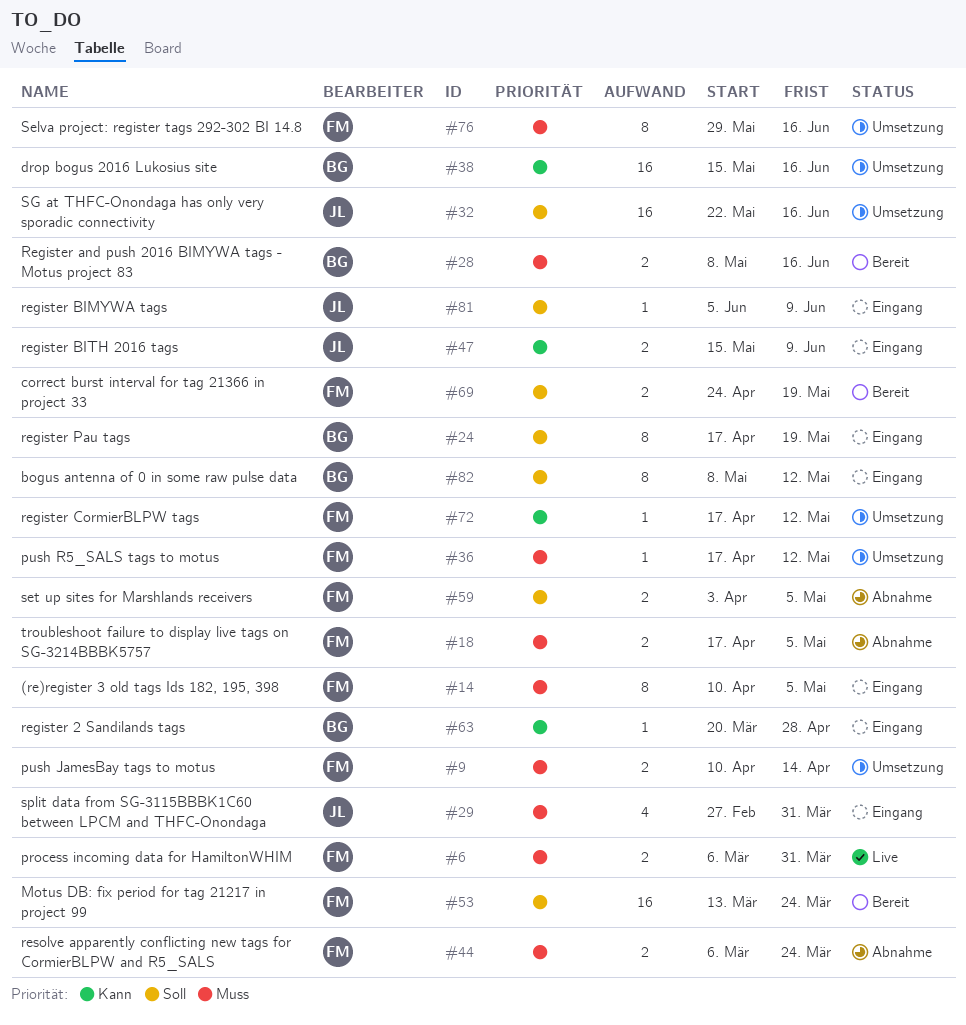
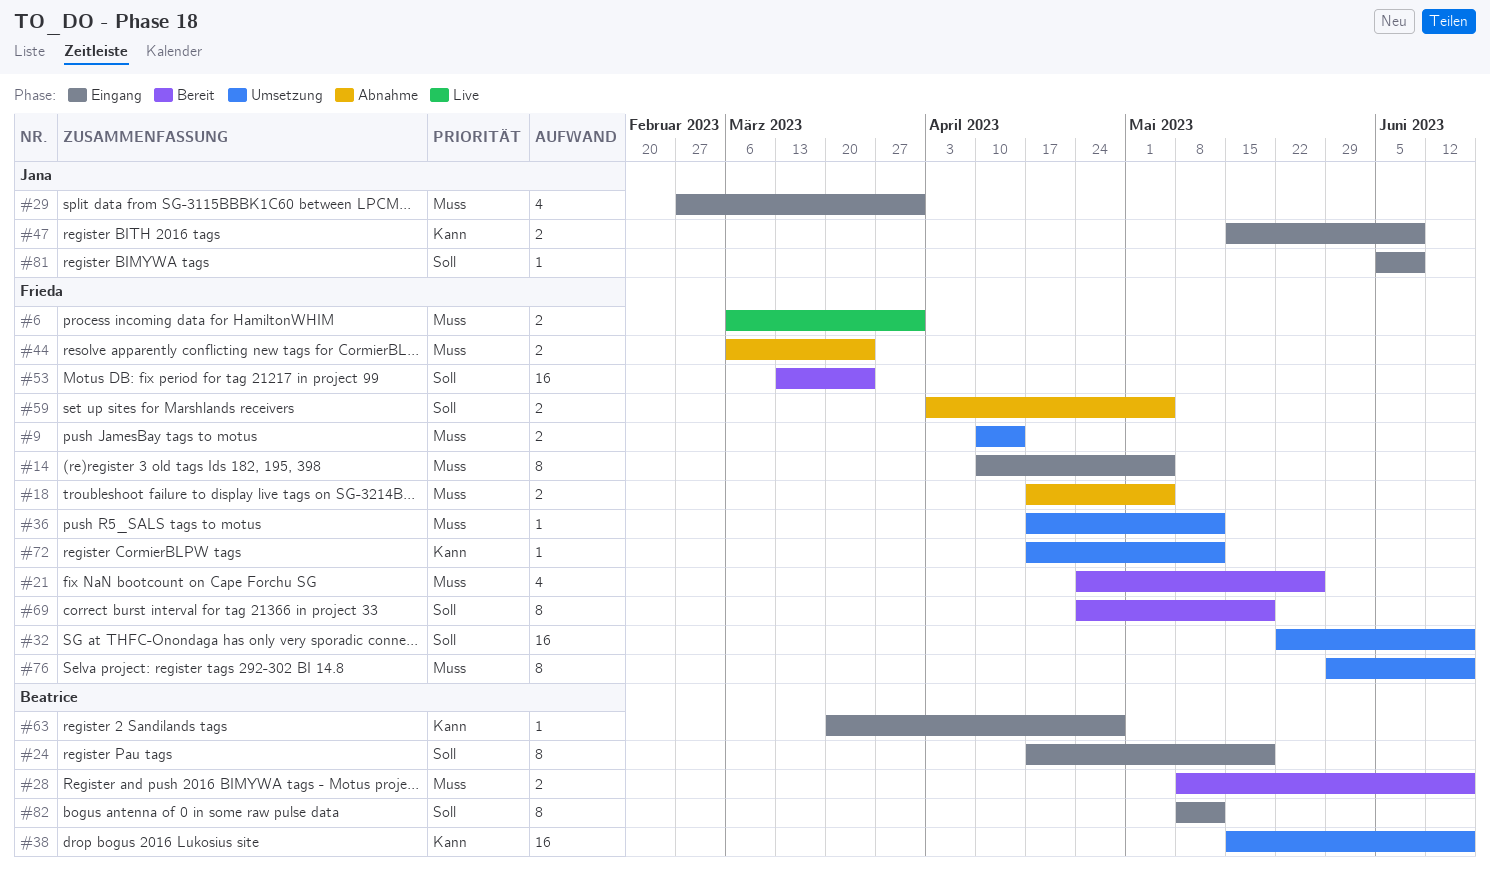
#21: none -> present
#32, owner: Jana -> Frieda
#69, estimate: 2 -> 8

